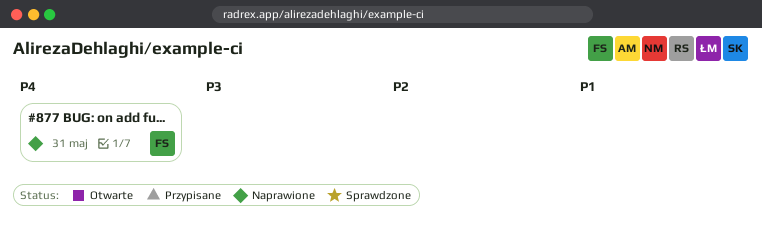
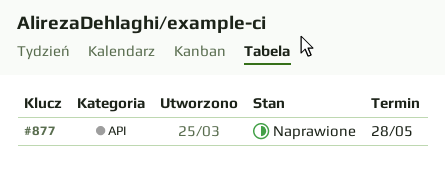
#877, due: May 31 -> May 28

